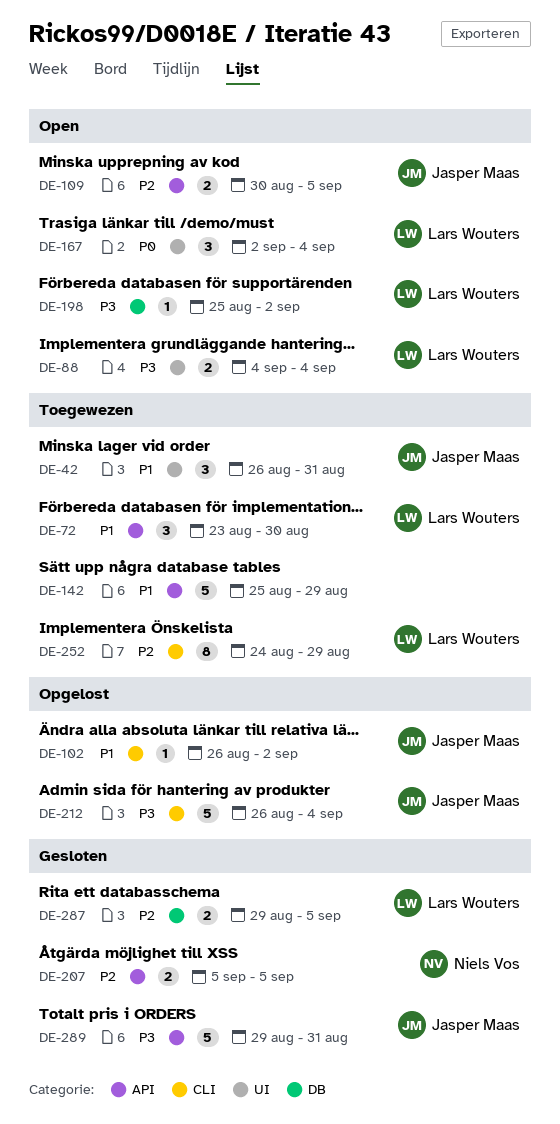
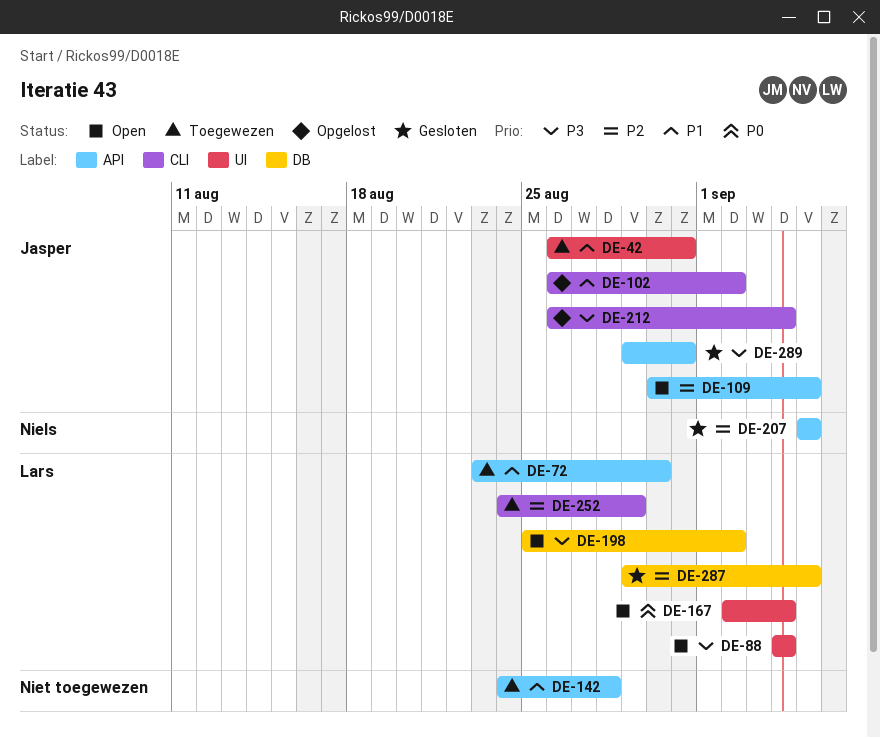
DE-142, start: Aug 25 -> Aug 24
DE-142, due: Aug 29 -> Aug 28

